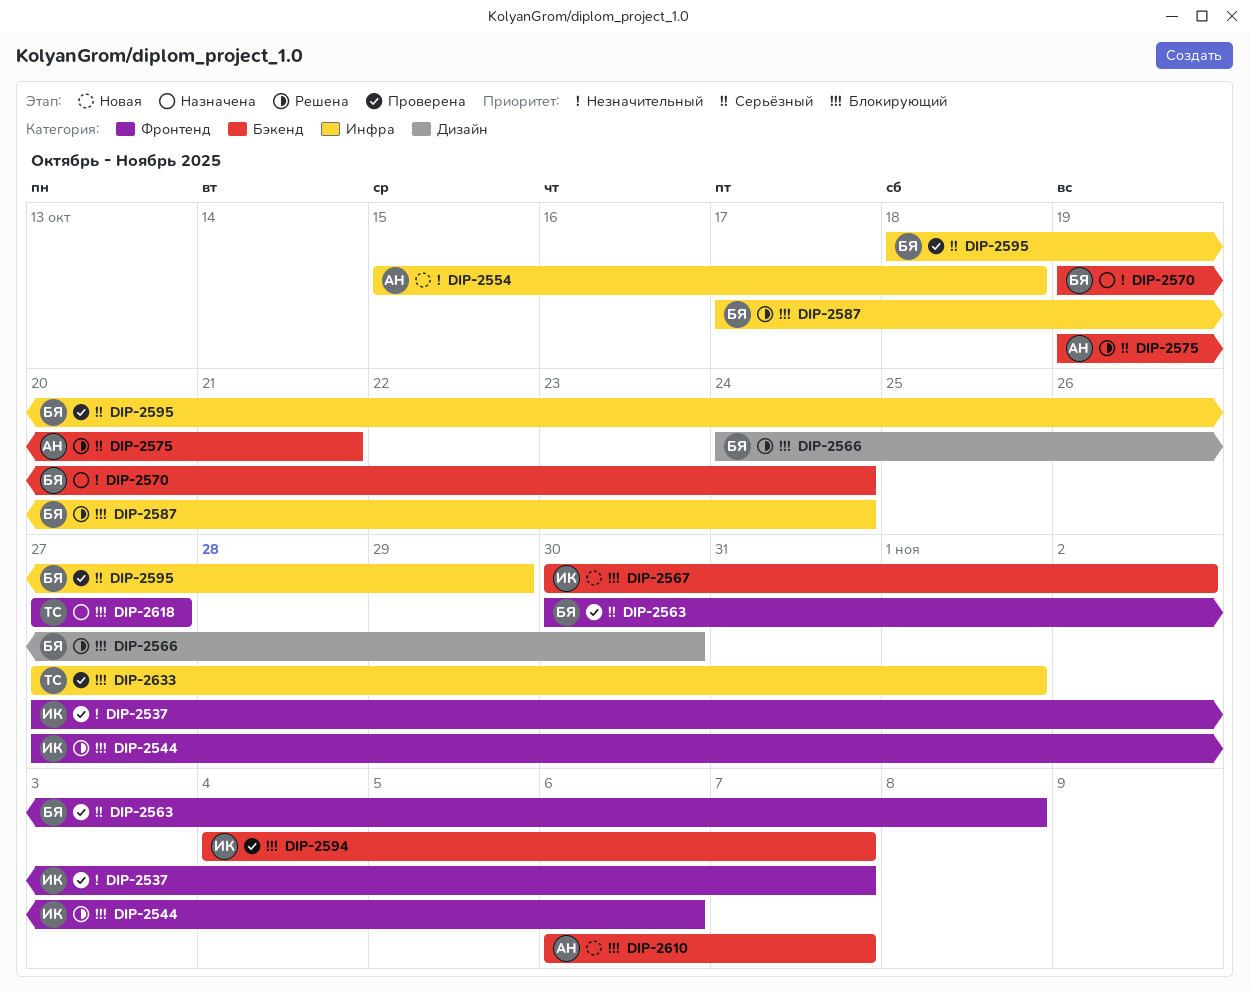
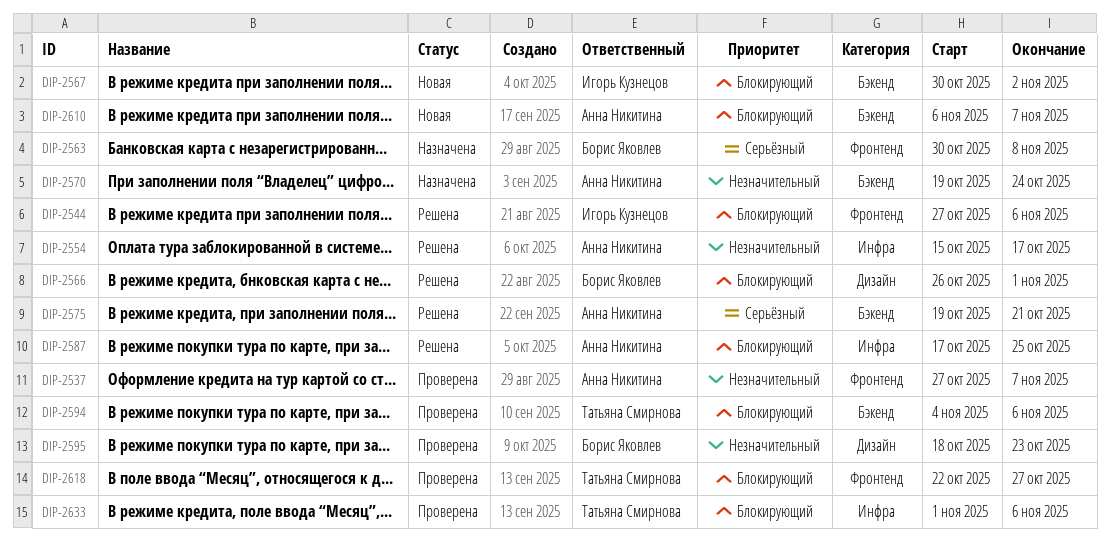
DIP-2537, owner: Игорь Кузнецов -> Анна Никитина
DIP-2554, status: Новая -> Решена
DIP-2554, due: Oct 18 -> Oct 17
DIP-2563, status: Проверена -> Назначена
DIP-2566, start: Oct 24 -> Oct 26
DIP-2566, due: Oct 30 -> Nov 1
DIP-2570, owner: Борис Яковлев -> Анна Никитина
DIP-2587, owner: Борис Яковлев -> Анна Никитина
DIP-2587, due: Oct 24 -> Oct 25
DIP-2594, owner: Игорь Кузнецов -> Татьяна Смирнова
DIP-2594, due: Nov 7 -> Nov 6
DIP-2595, priority: Серьёзный -> Незначительный
DIP-2595, label: Инфра -> Дизайн
DIP-2595, due: Oct 29 -> Oct 23
DIP-2618, status: Назначена -> Проверена
DIP-2618, start: Oct 27 -> Oct 22
DIP-2633, start: Oct 27 -> Nov 1
DIP-2633, due: Nov 1 -> Nov 6

